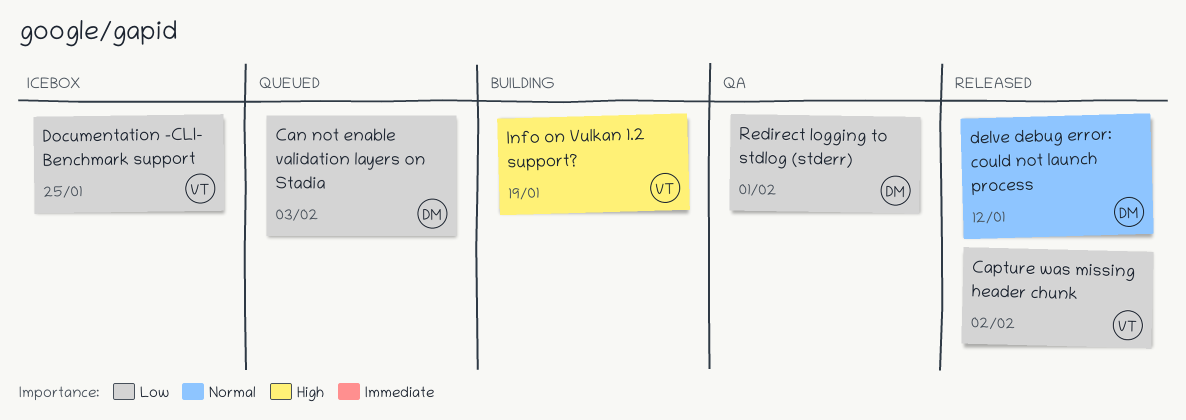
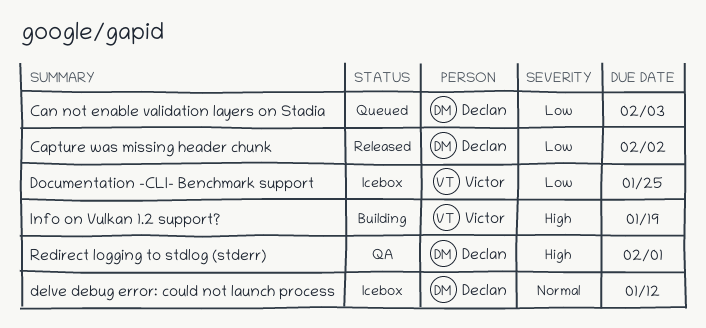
Capture was missing header chunk, owner: Victor -> Declan
delve debug error: could not launch process, status: Released -> Icebox
Redirect logging to stdlog (stderr), priority: Low -> High

